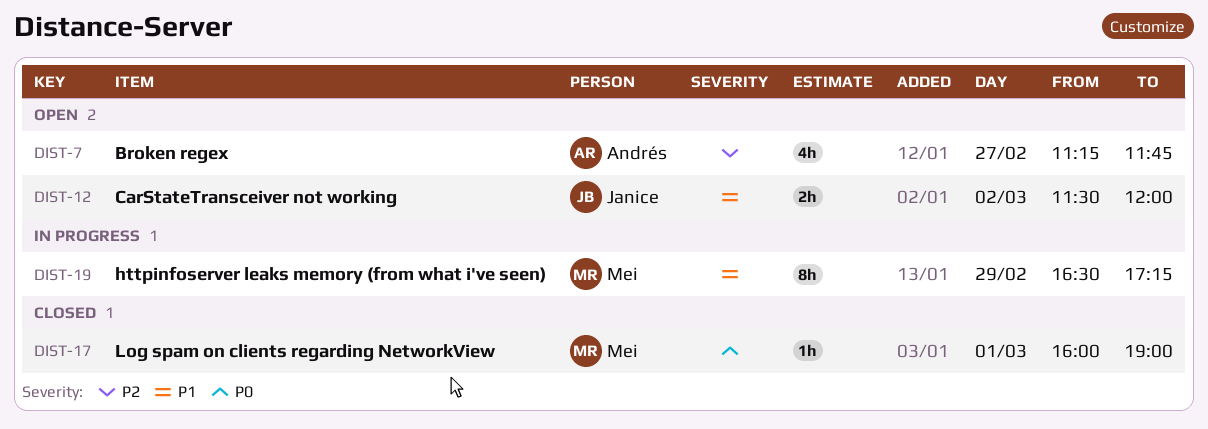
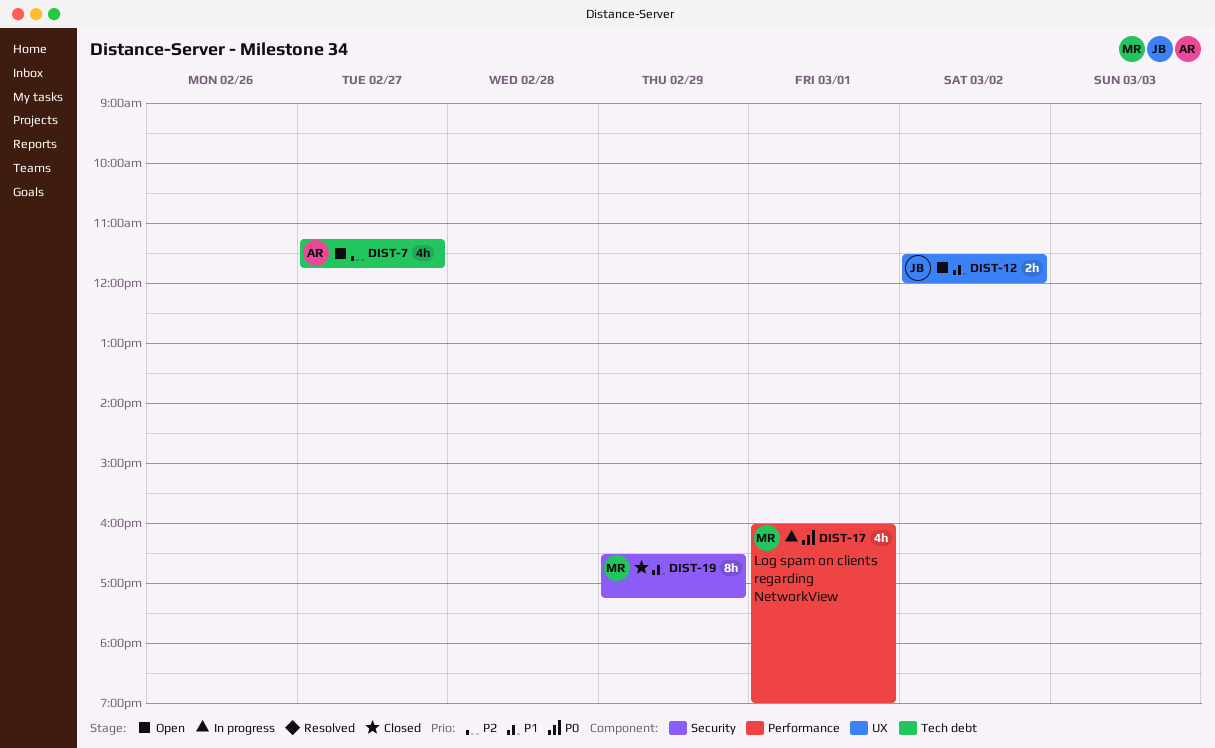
DIST-17, status: Closed -> In progress
DIST-17, estimate: 1h -> 4h
DIST-19, status: In progress -> Closed

